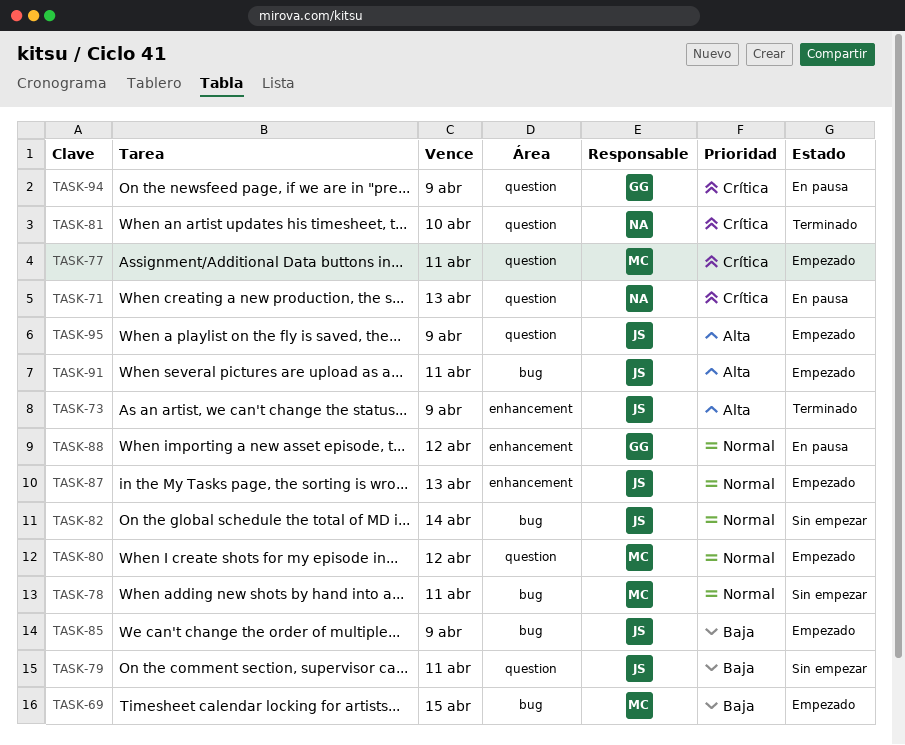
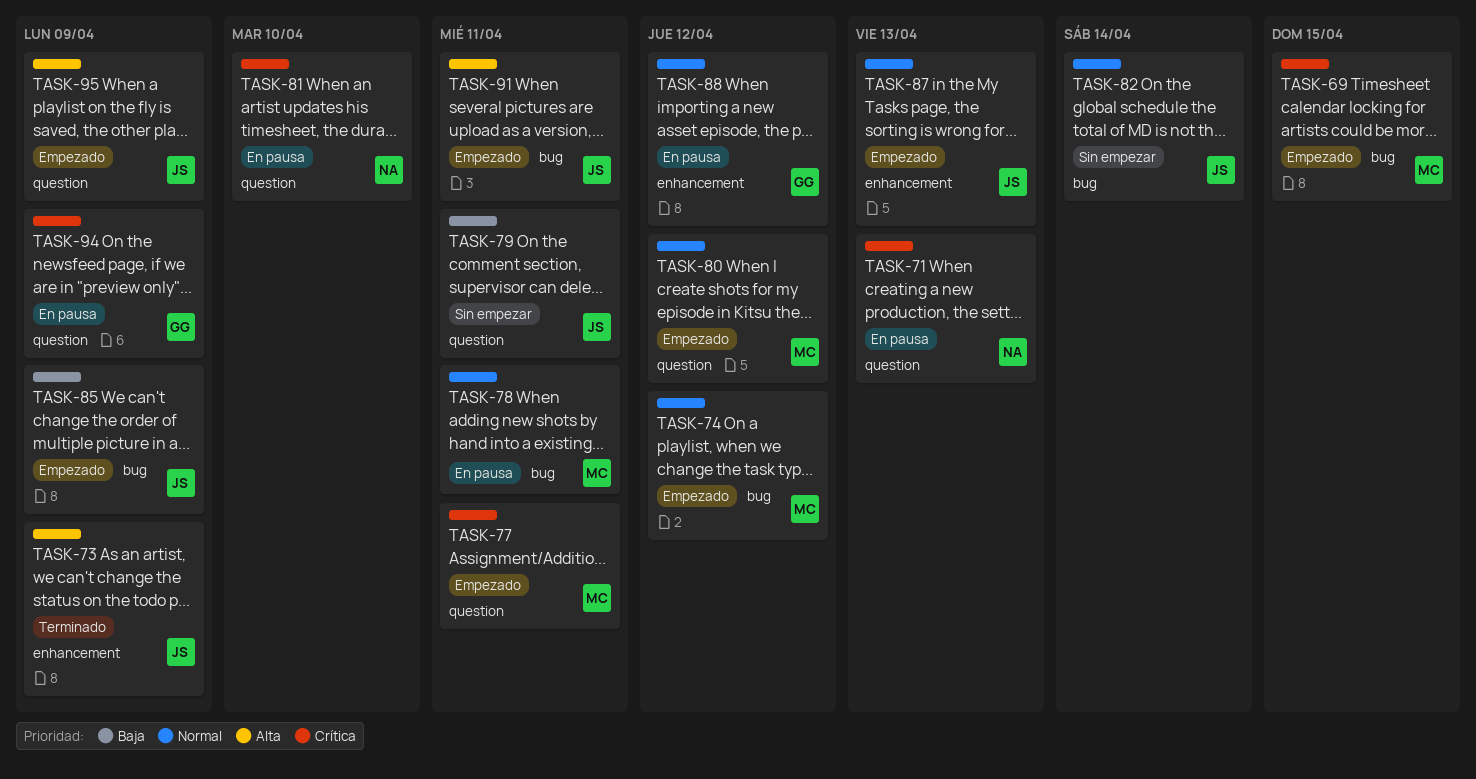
TASK-69, priority: Baja -> Crítica
TASK-74: none -> present
TASK-78, status: Sin empezar -> En pausa
TASK-81, status: Terminado -> En pausa

